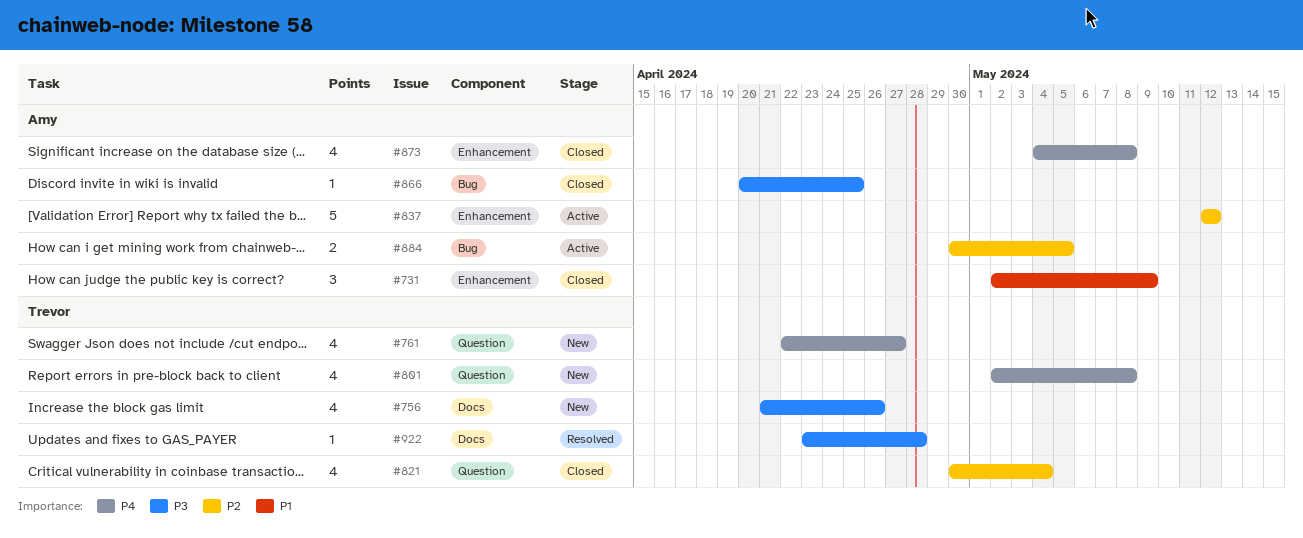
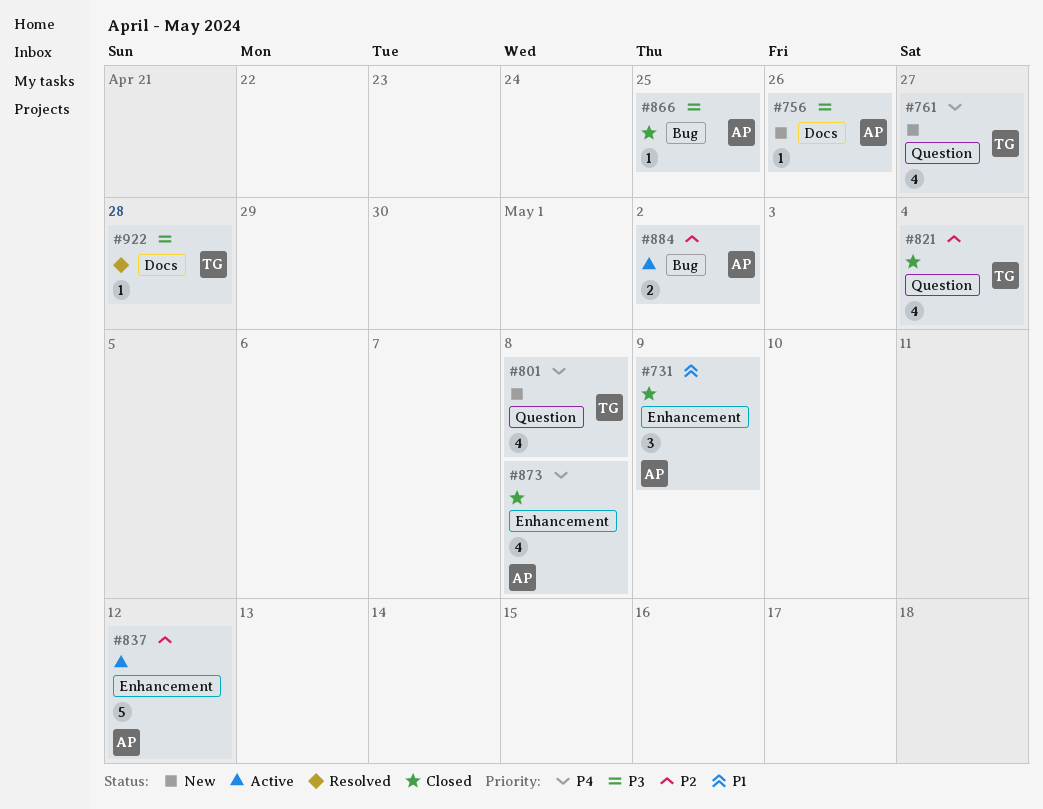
#756, owner: Trevor -> Amy
#756, estimate: 4 -> 1
#884, due: May 5 -> May 2

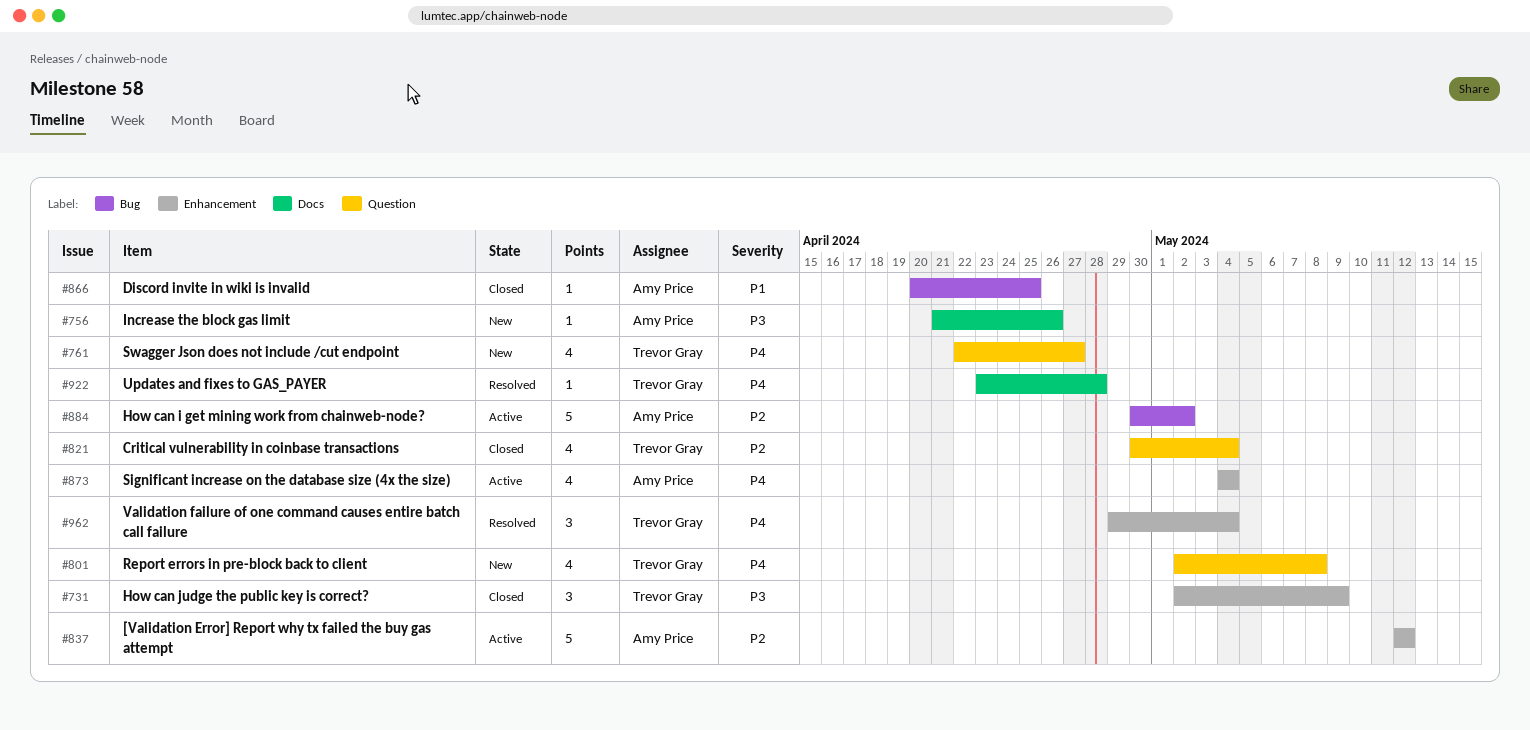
#731, owner: Amy Price -> Trevor Gray
#731, priority: P1 -> P3
#866, priority: P3 -> P1
#873, status: Closed -> Active
#873, due: May 8 -> May 4
#884, estimate: 2 -> 5
#922, priority: P3 -> P4
#962: none -> present

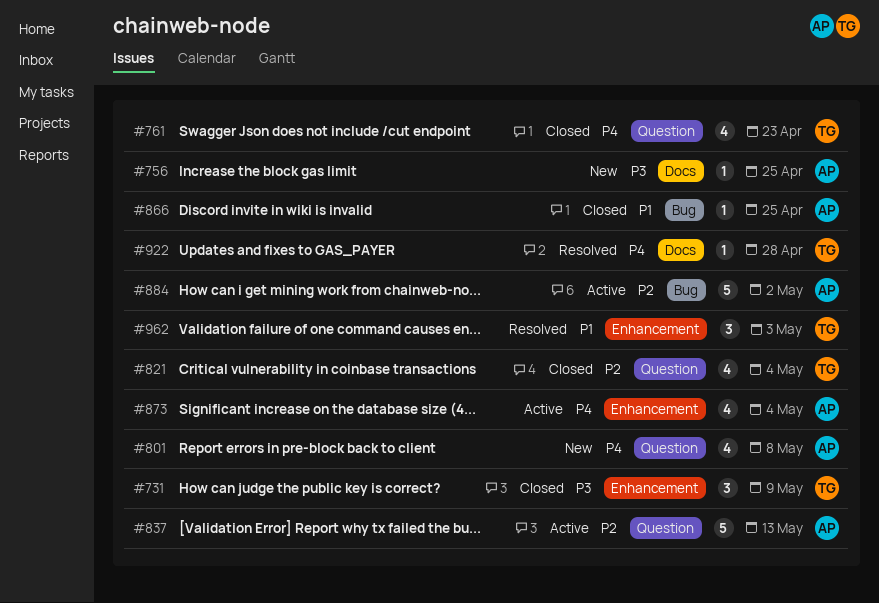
#756, due: Apr 26 -> Apr 25
#761, status: New -> Closed
#761, due: Apr 27 -> Apr 23
#801, owner: Trevor Gray -> Amy Price
#837, label: Enhancement -> Question
#837, due: May 12 -> May 13
#962, priority: P4 -> P1
#962, due: May 4 -> May 3

